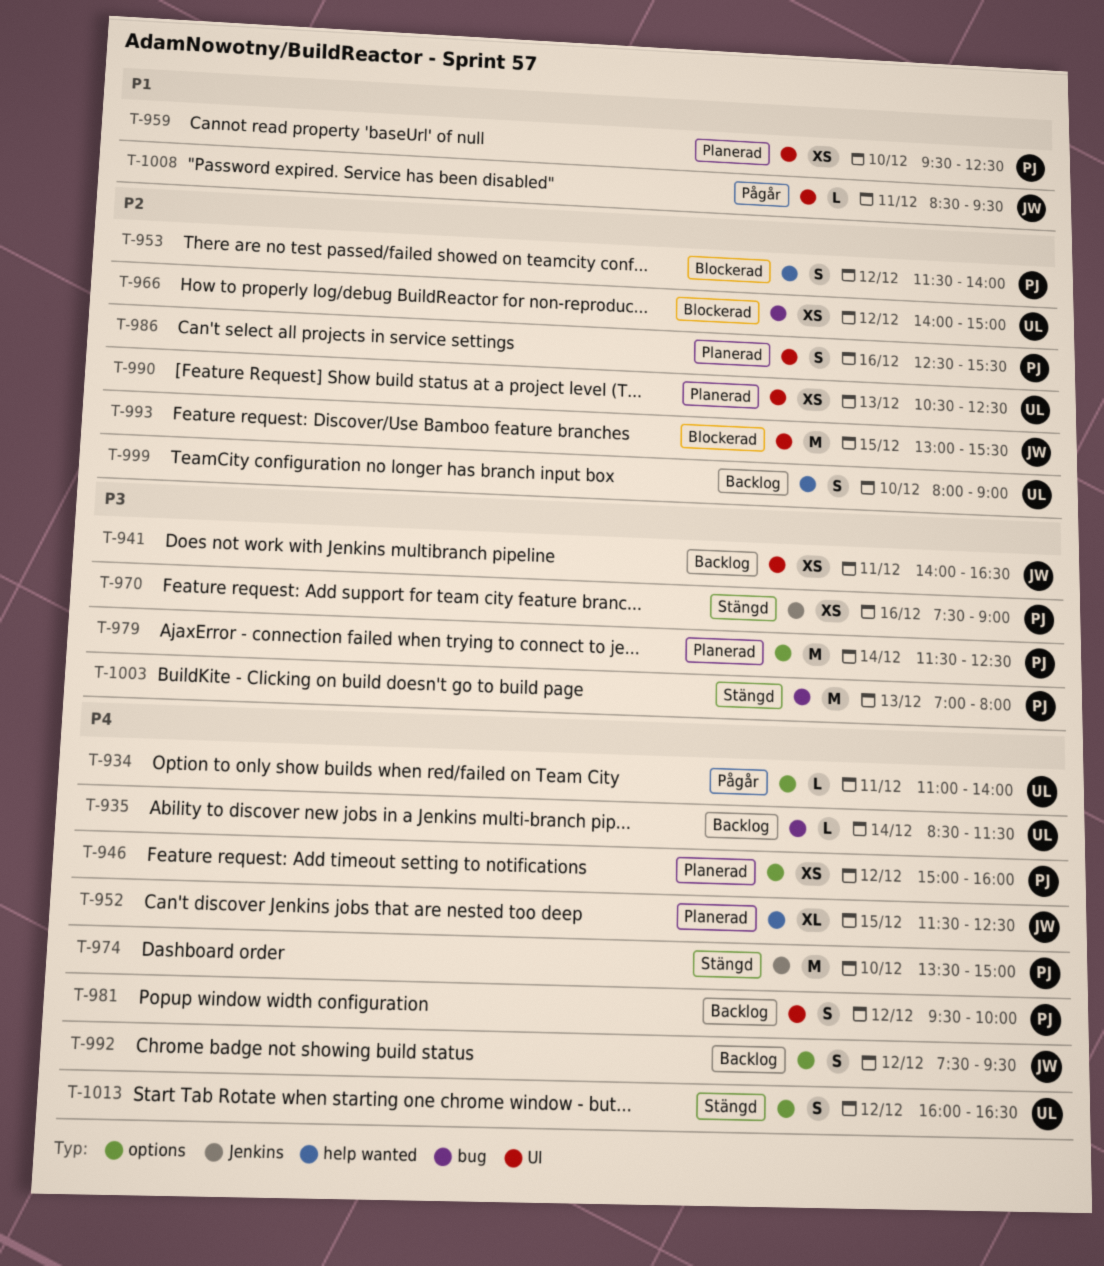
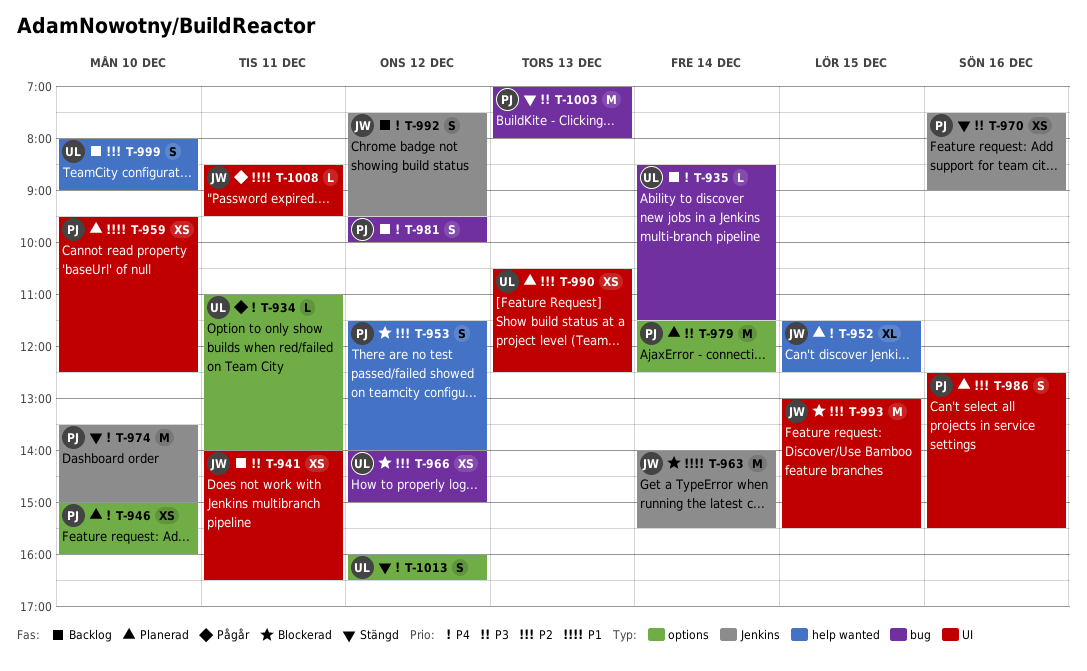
T-946, day: Dec 12 -> Dec 10
T-963: none -> present
T-981, label: UI -> bug
T-992, label: options -> Jenkins

